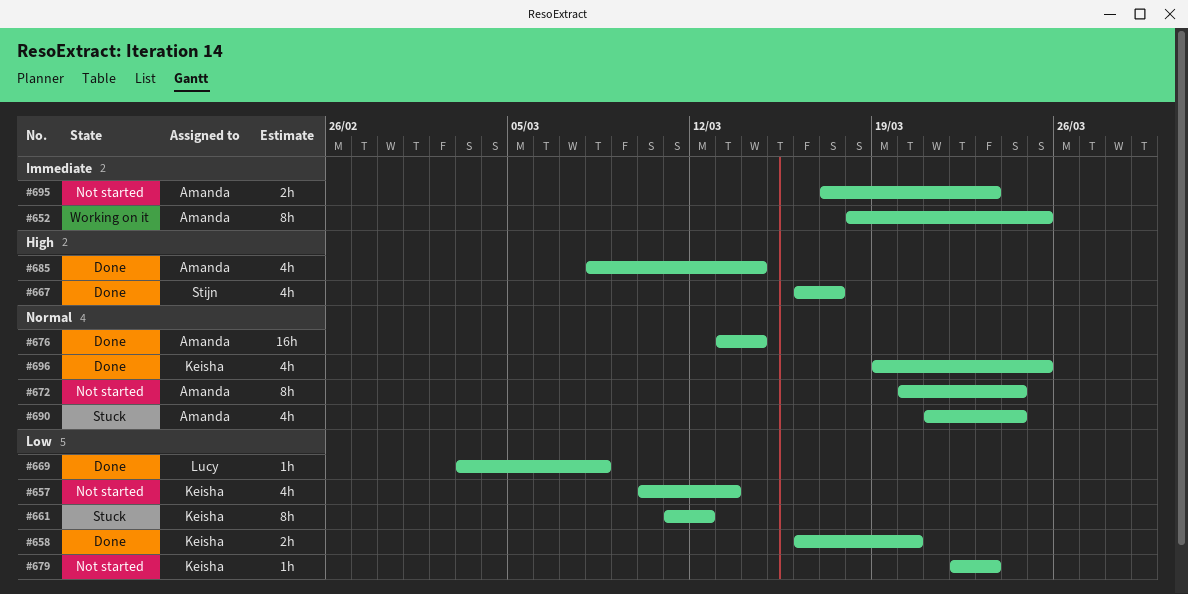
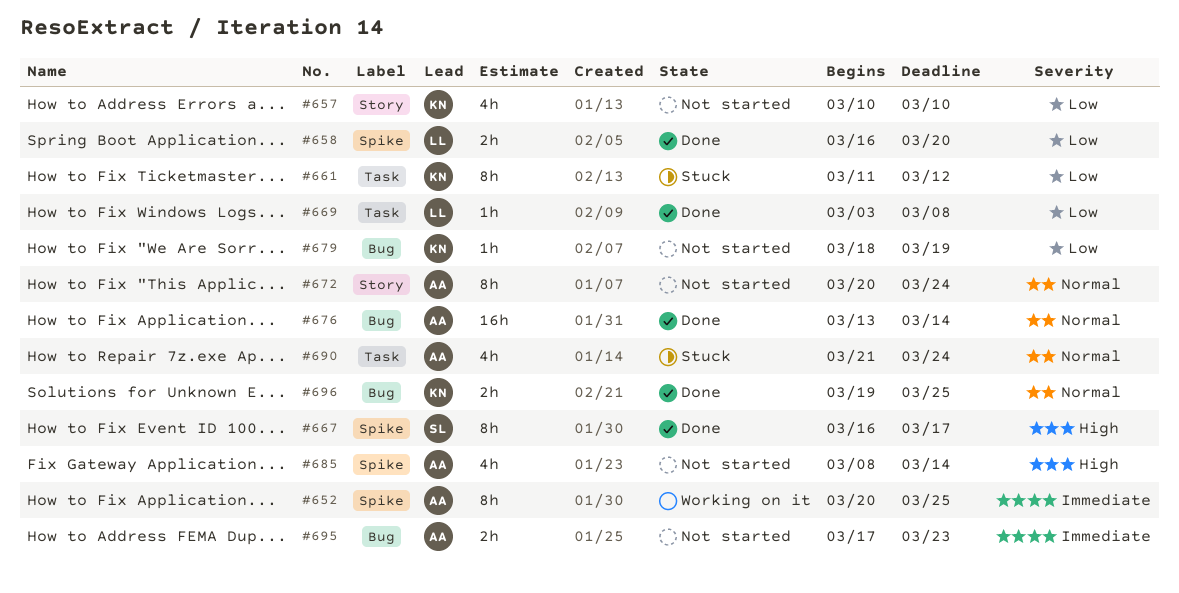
#652, start: Mar 18 -> Mar 20
#657, due: Mar 13 -> Mar 10
#658, owner: Keisha -> Lucy
#667, estimate: 4h -> 8h
#679, start: Mar 22 -> Mar 18
#679, due: Mar 23 -> Mar 19
#685, status: Done -> Not started
#696, estimate: 4h -> 2h

